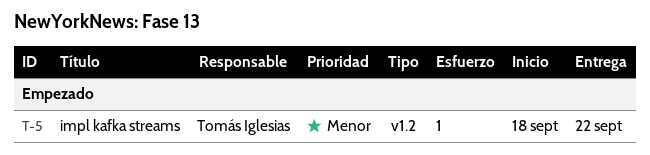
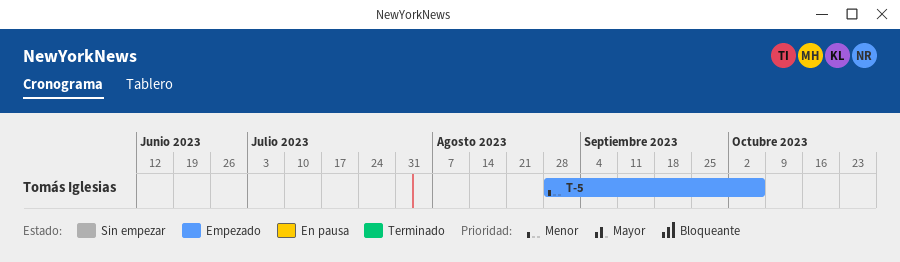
T-5, start: Sep 18 -> Aug 28
T-5, due: Sep 22 -> Oct 6

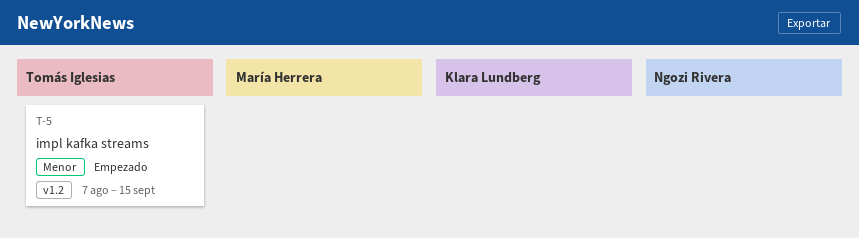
T-5, start: Aug 28 -> Aug 7
T-5, due: Oct 6 -> Sep 15

